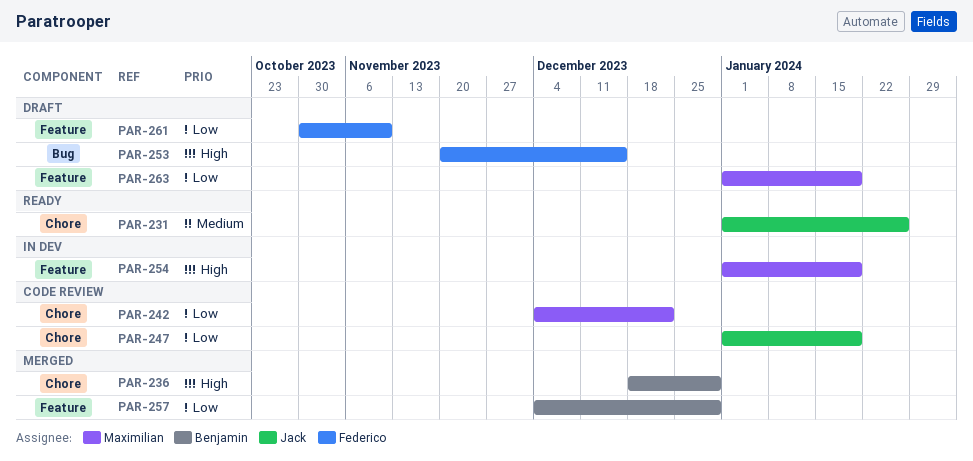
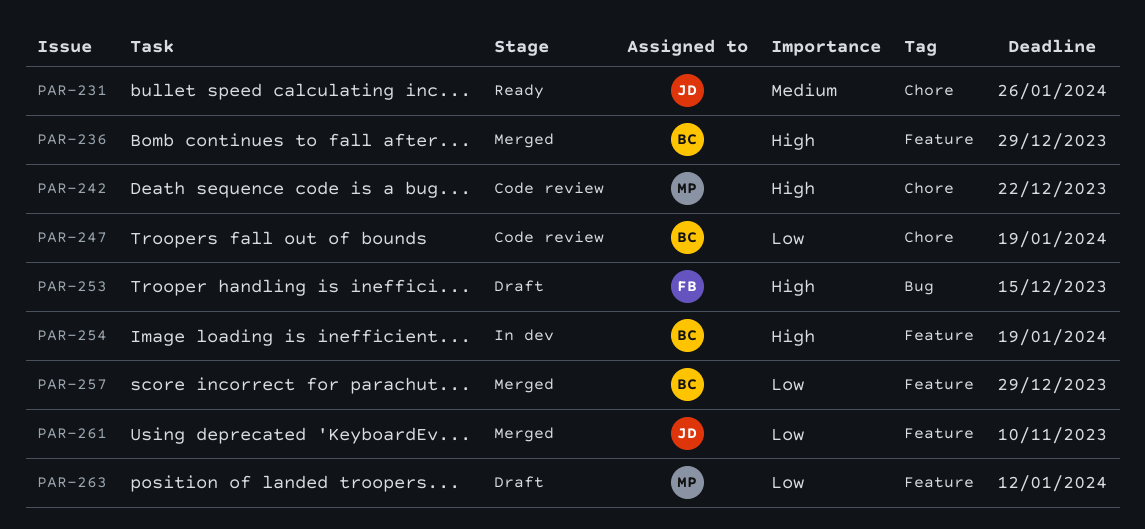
PAR-236, label: Chore -> Feature
PAR-242, priority: Low -> High
PAR-247, owner: Jack -> Benjamin
PAR-254, owner: Maximilian -> Benjamin
PAR-261, status: Draft -> Merged
PAR-261, owner: Federico -> Jack
PAR-263, due: Jan 19 -> Jan 12

